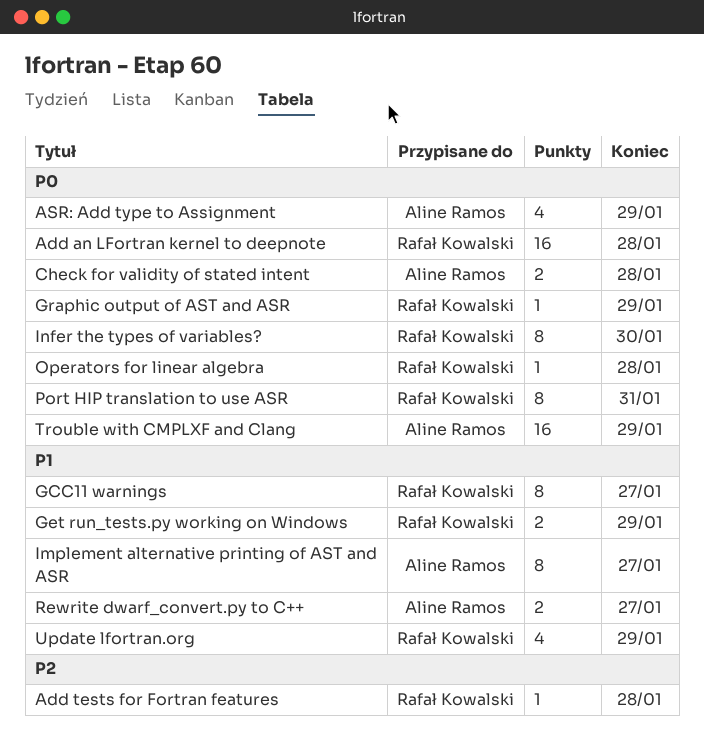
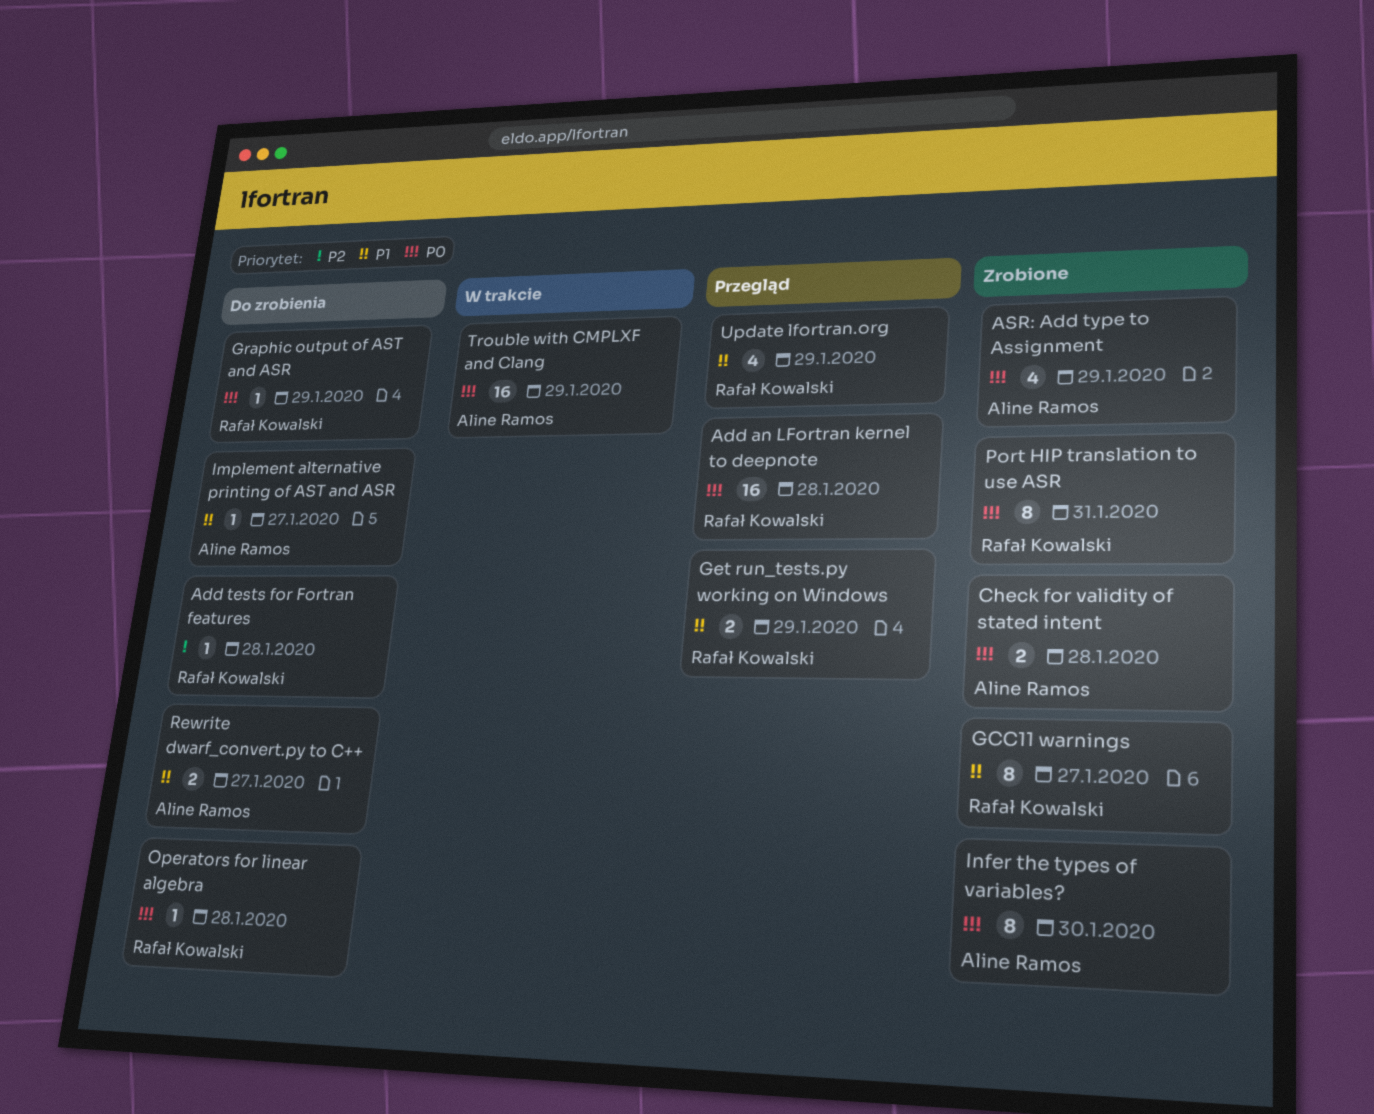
Implement alternative printing of AST and ASR, estimate: 8 -> 1
Infer the types of variables?, owner: Rafał Kowalski -> Aline Ramos

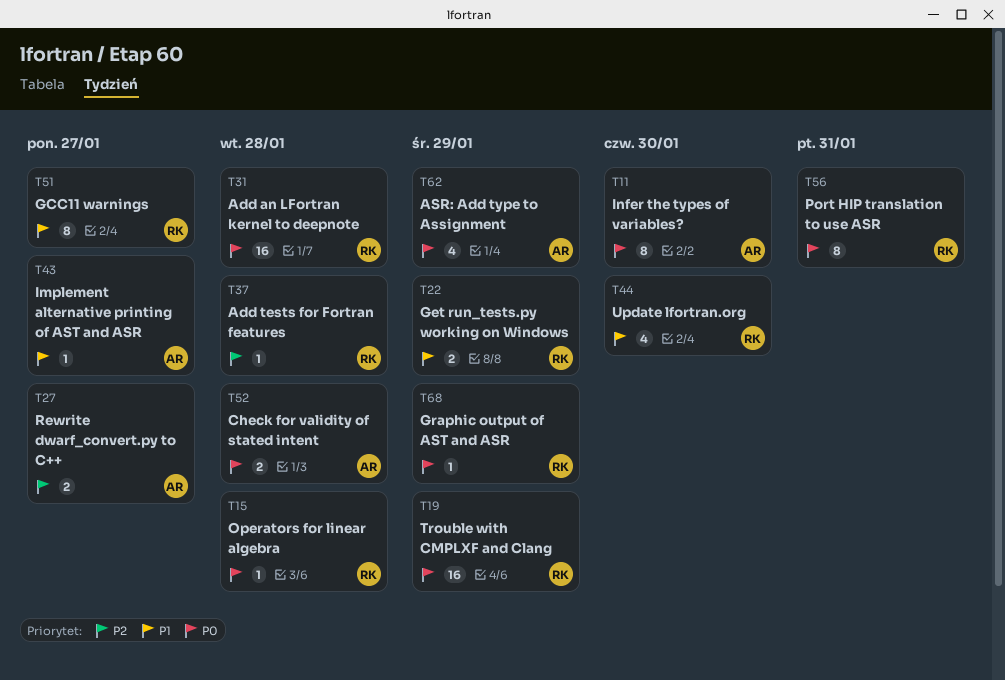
Rewrite dwarf_convert.py to C++, priority: P1 -> P2
Trouble with CMPLXF and Clang, owner: Aline Ramos -> Rafał Kowalski
Update lfortran.org, due: Jan 29 -> Jan 30

